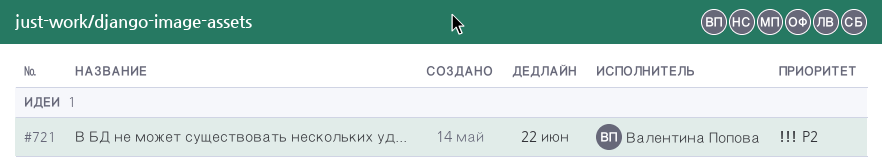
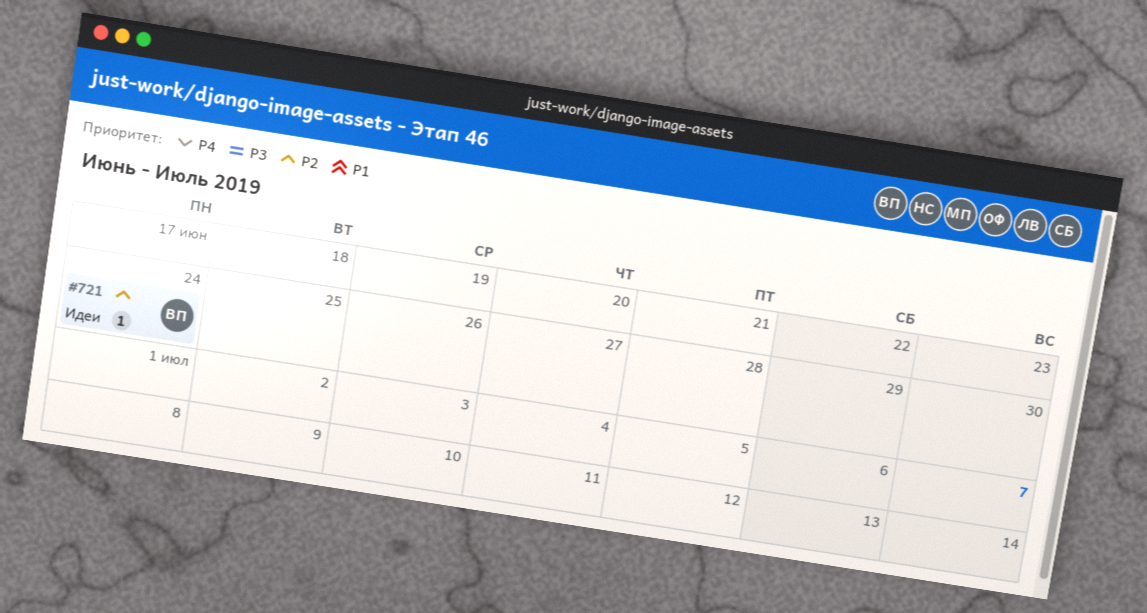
#721, due: Jun 22 -> Jun 24

